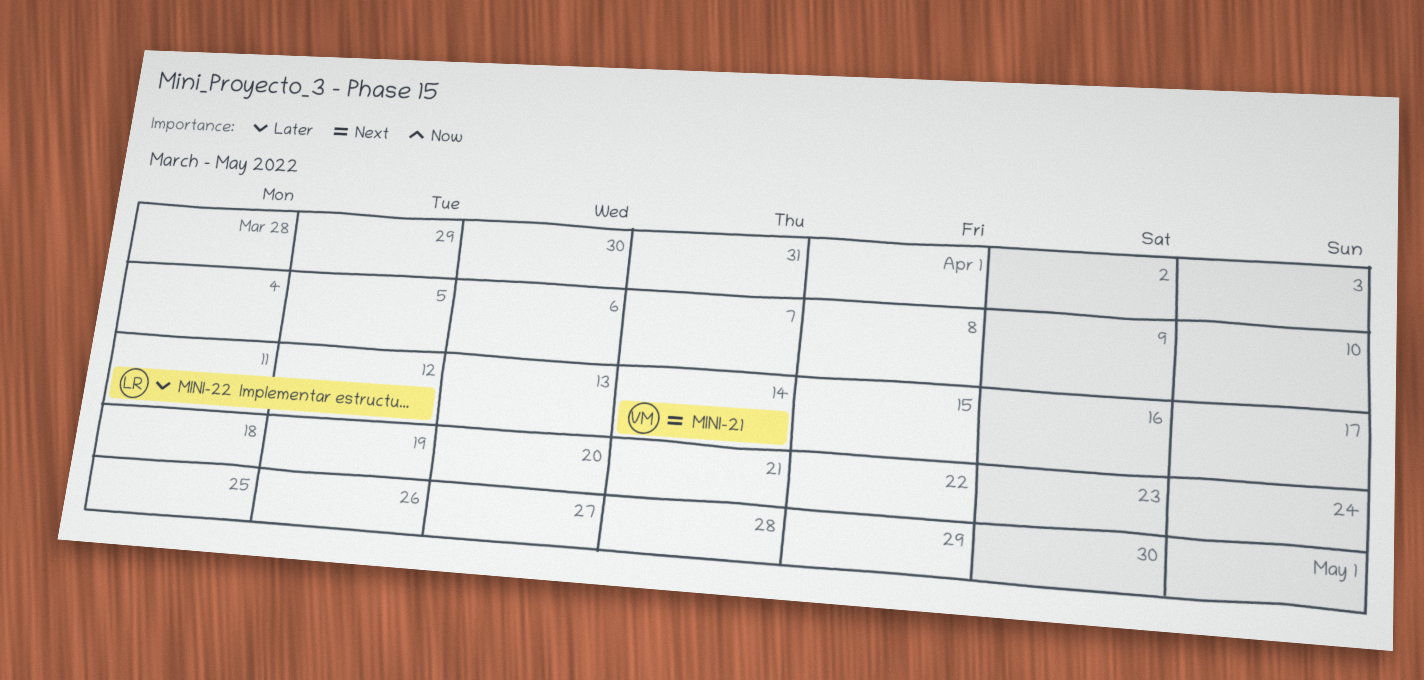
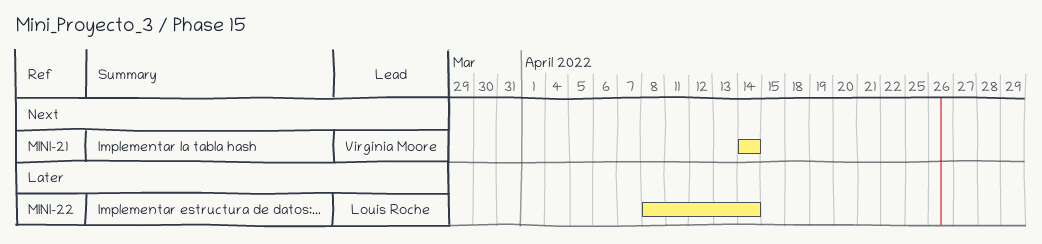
MINI-22, start: Apr 11 -> Apr 8
MINI-22, due: Apr 12 -> Apr 14

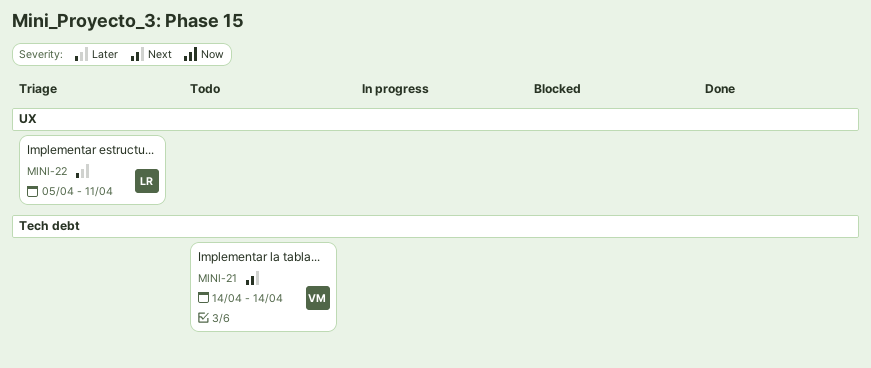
MINI-22, start: Apr 8 -> Apr 5
MINI-22, due: Apr 14 -> Apr 11

